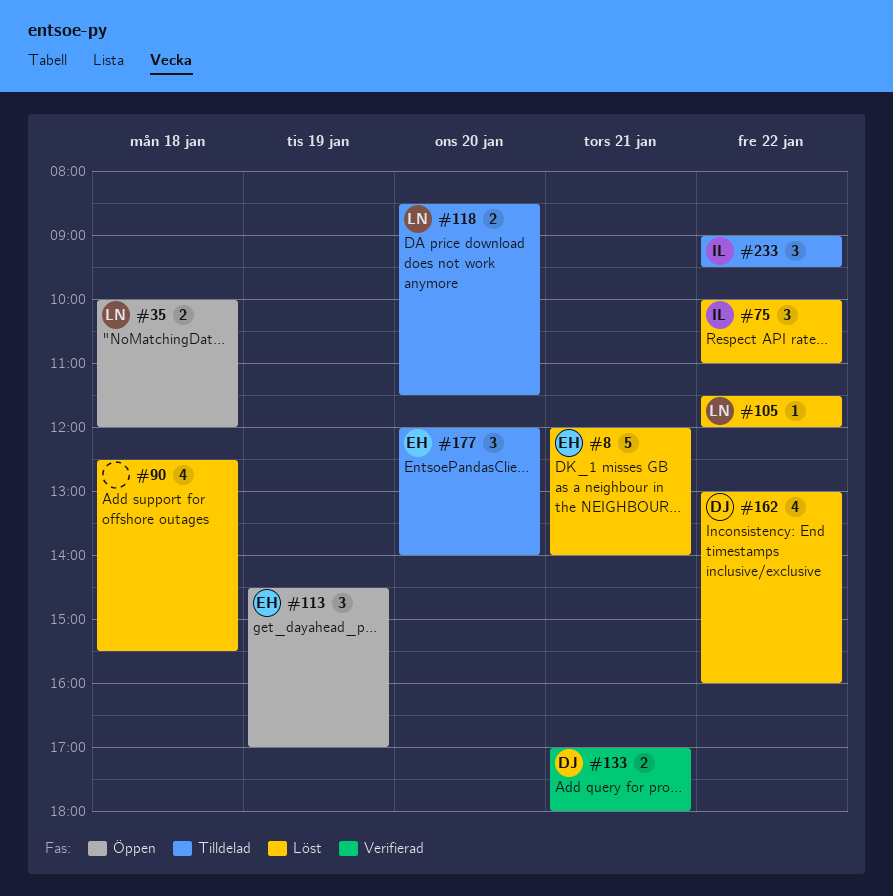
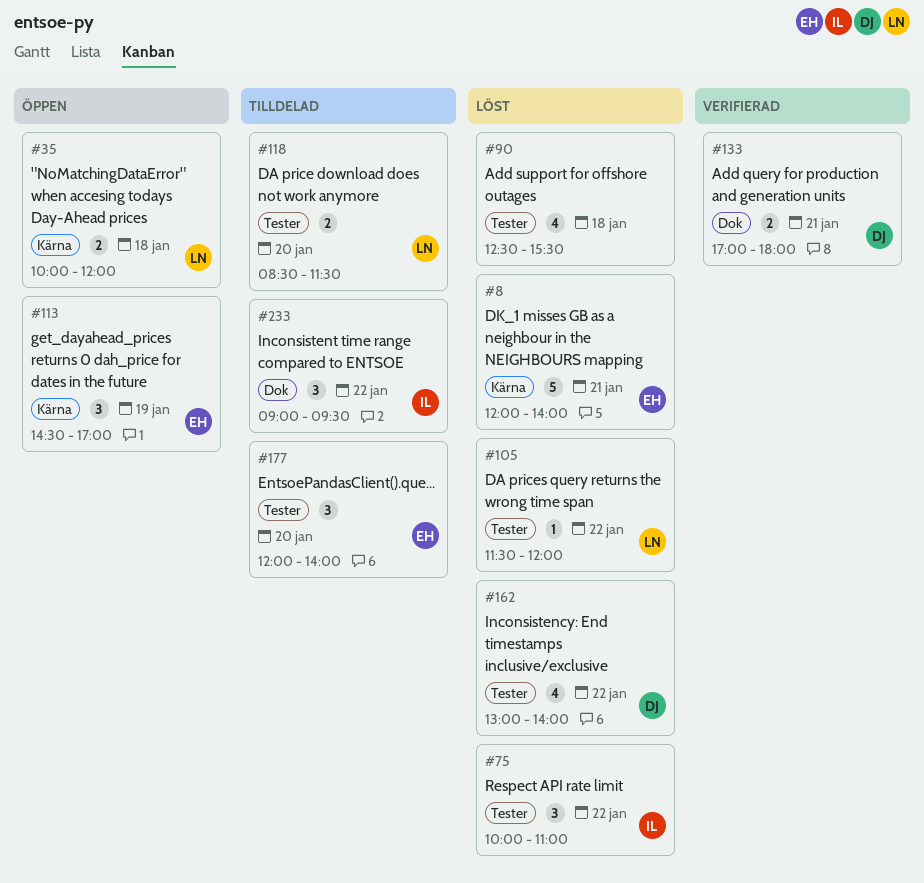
#162, ends: 16:00 -> 14:00

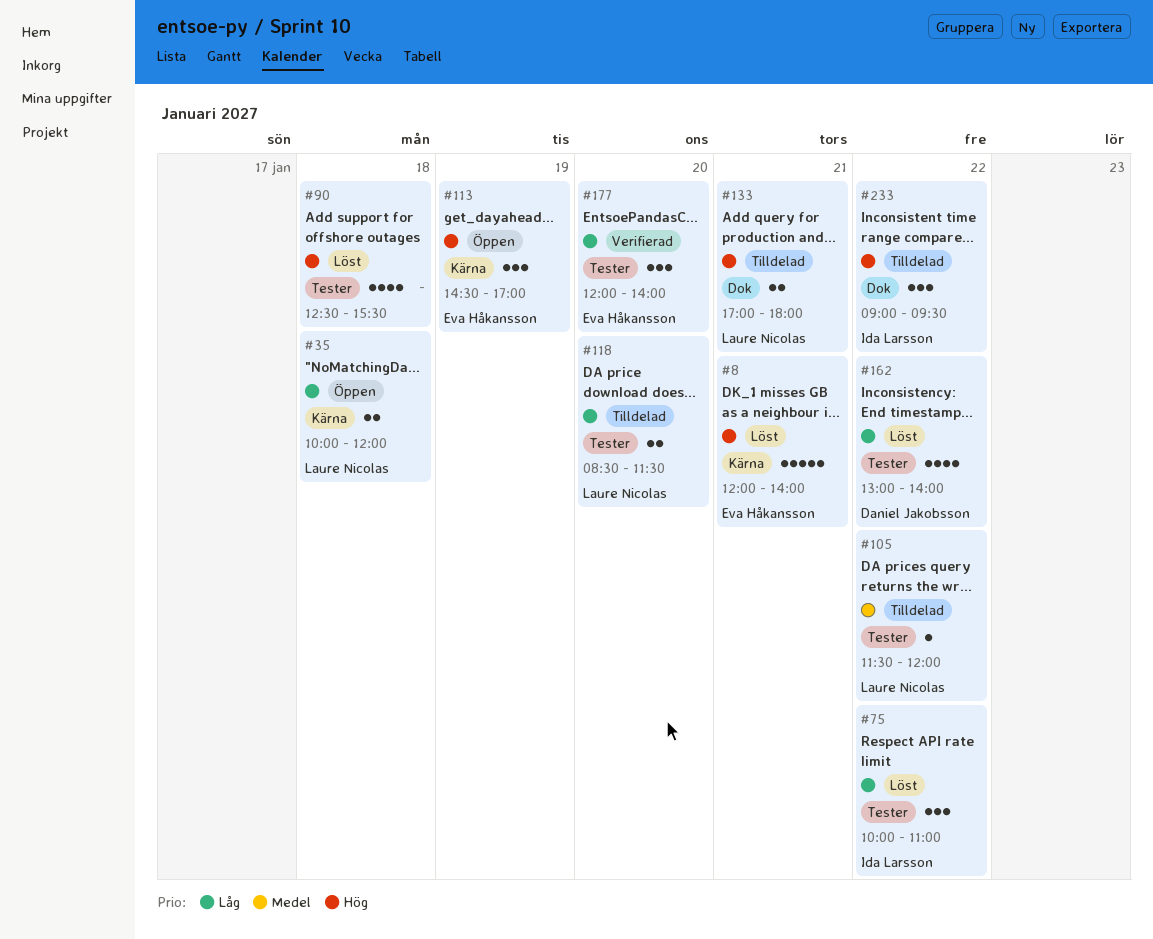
#105, status: Löst -> Tilldelad
#133, status: Verifierad -> Tilldelad
#133, owner: Daniel Jakobsson -> Laure Nicolas
#177, status: Tilldelad -> Verifierad

